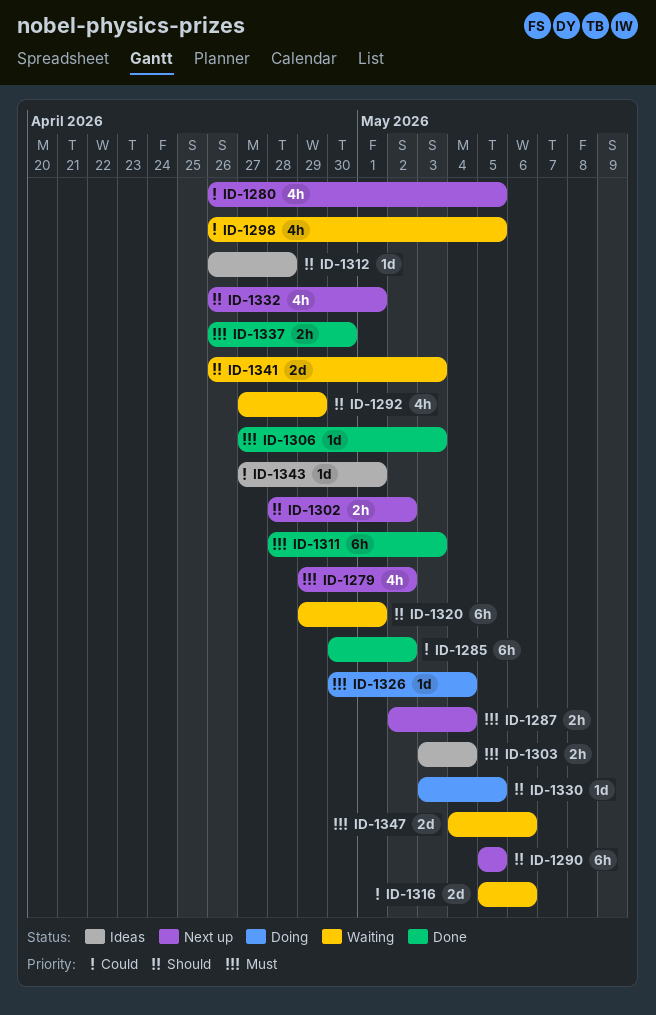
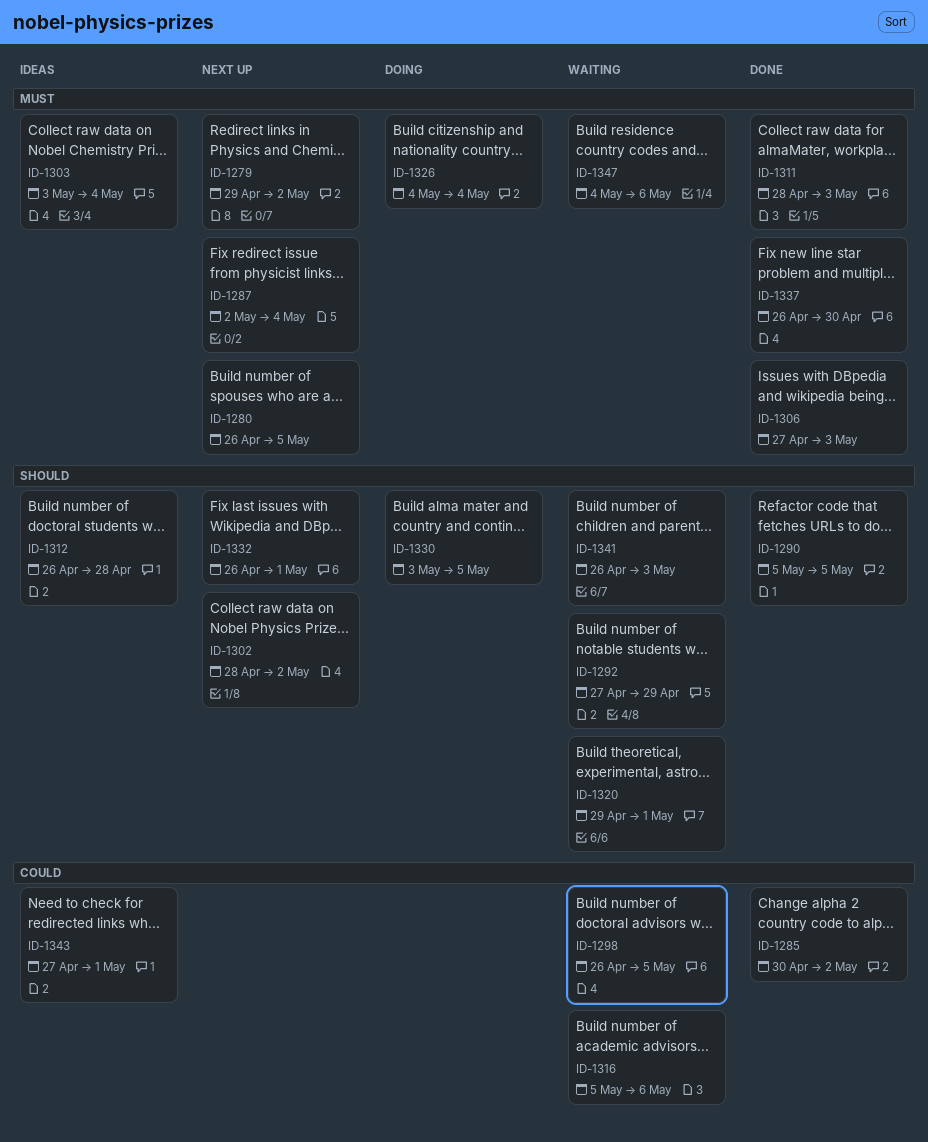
ID-1280, priority: Could -> Must
ID-1290, status: Next up -> Done
ID-1326, start: Apr 30 -> May 4

